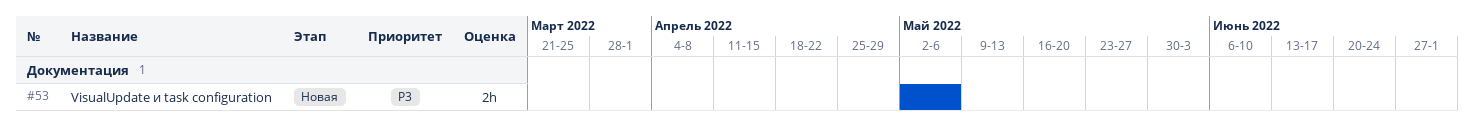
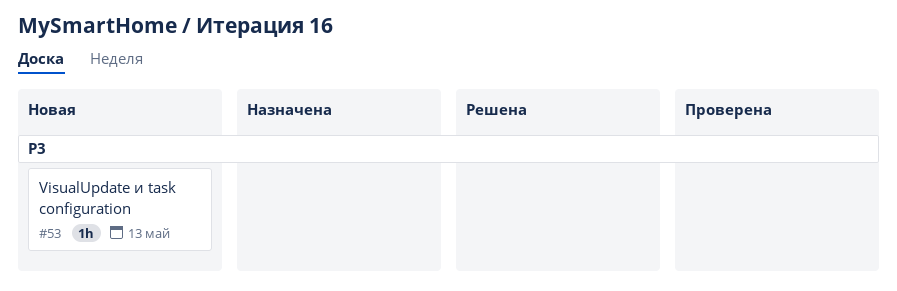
#53, estimate: 2h -> 1h
#53, due: May 6 -> May 13

